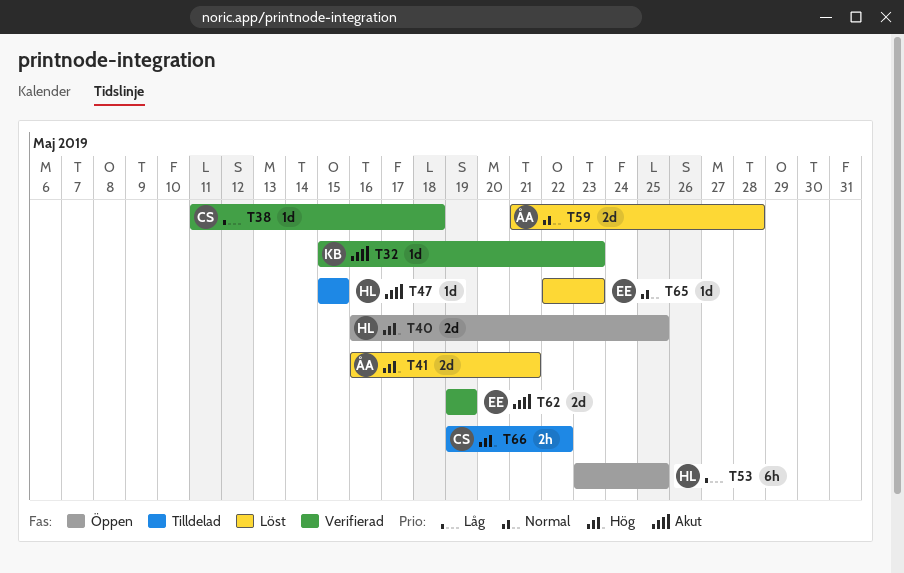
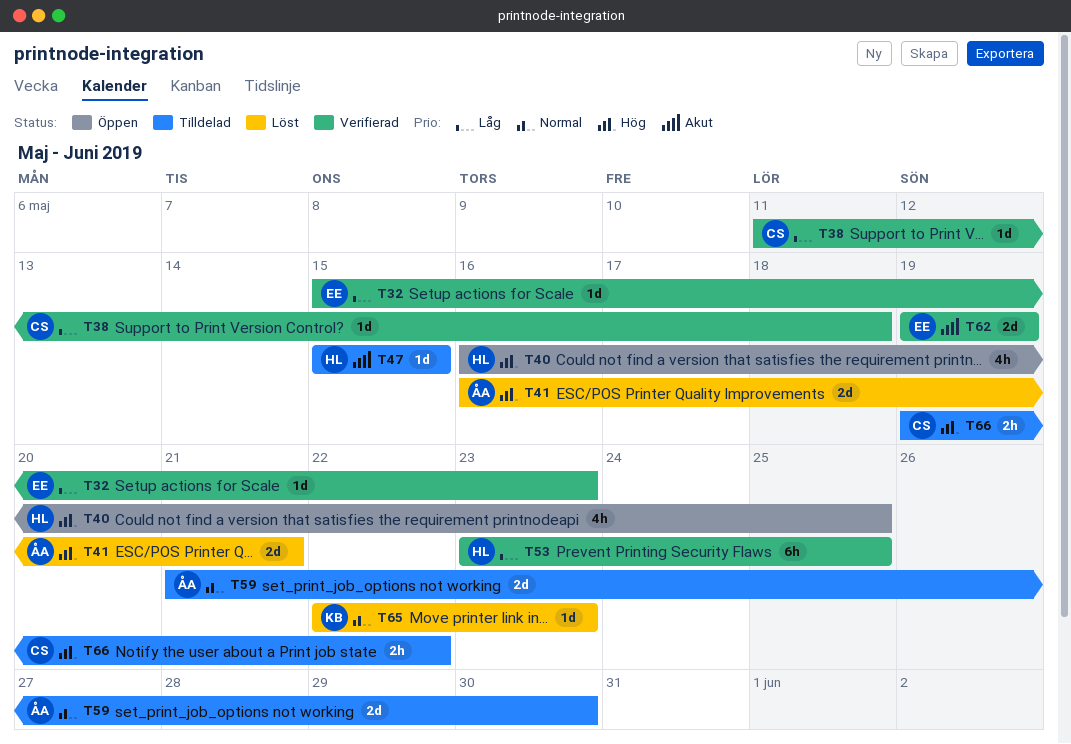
T32, owner: KB -> EE
T32, priority: Akut -> Låg
T40, estimate: 2d -> 4h
T53, status: Öppen -> Verifierad
T59, status: Löst -> Tilldelad
T59, due: May 28 -> May 30
T65, owner: EE -> KB

